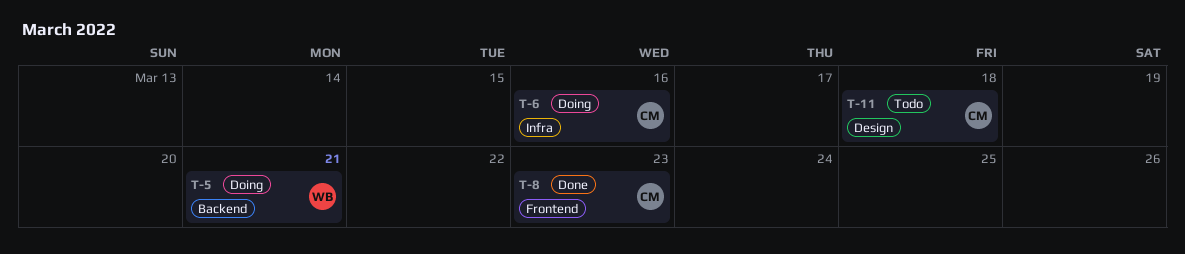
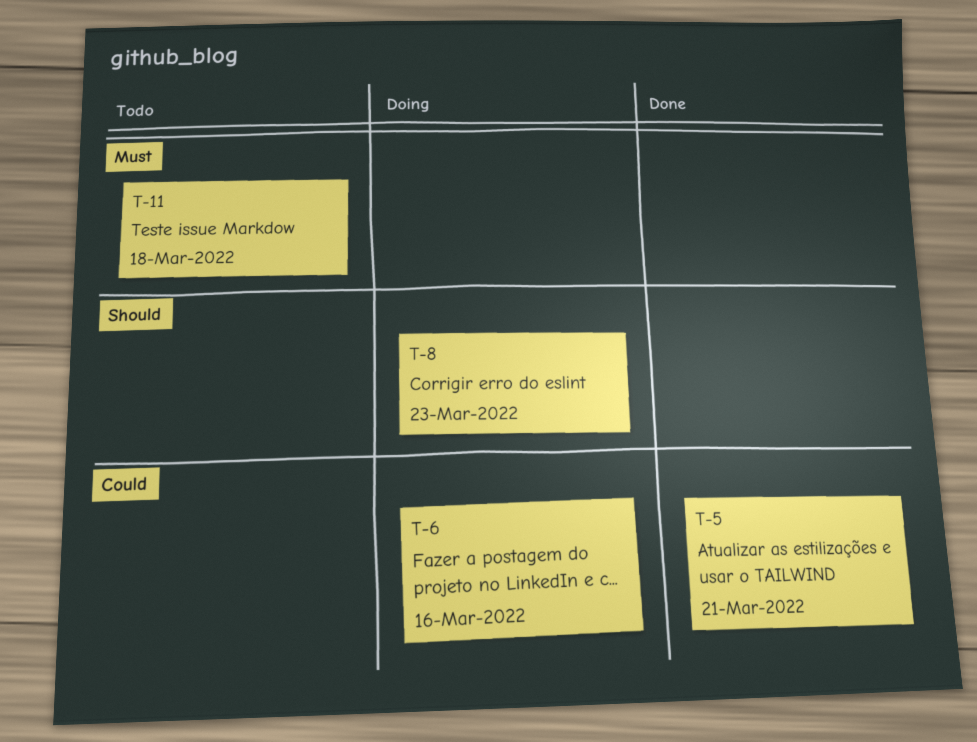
T-5, status: Doing -> Done
T-8, status: Done -> Doing

